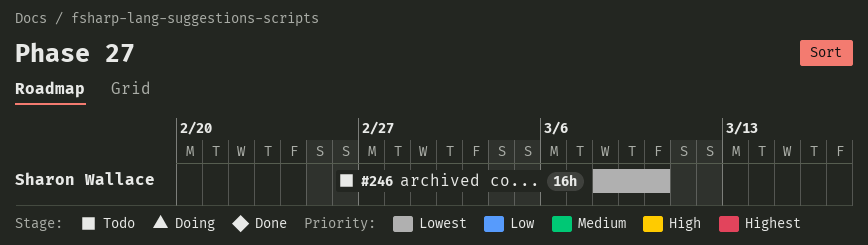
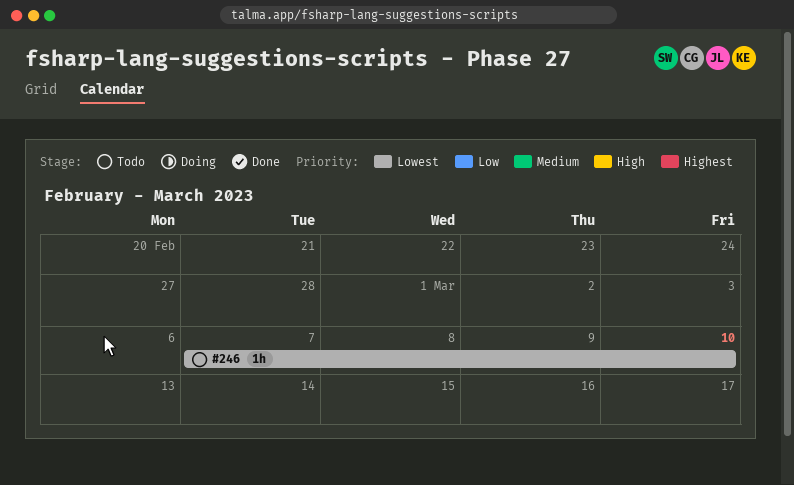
#246, estimate: 16h -> 1h
#246, start: Mar 8 -> Mar 7

